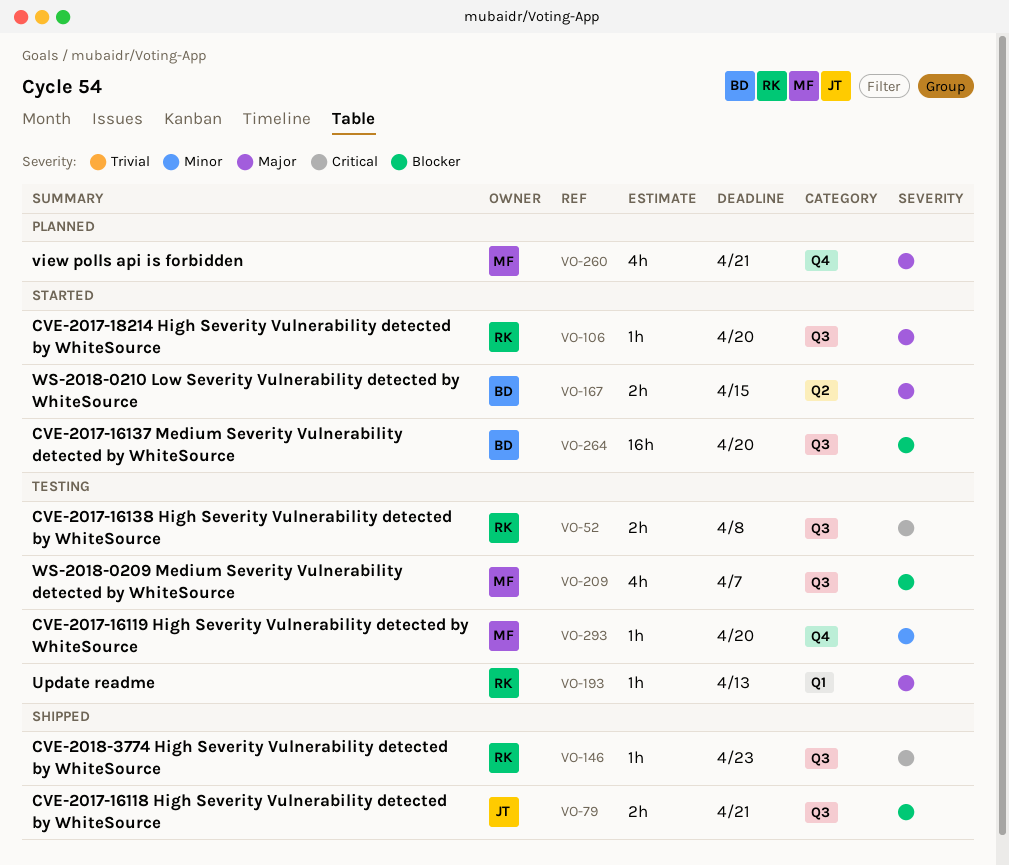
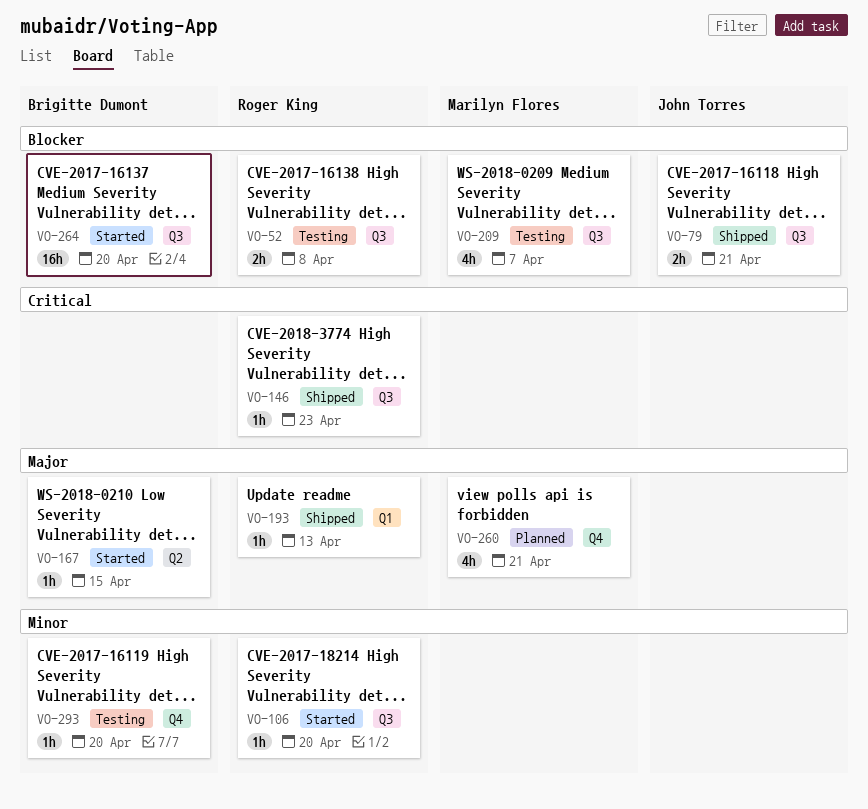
VO-52, priority: Critical -> Blocker
VO-106, priority: Major -> Minor
VO-167, estimate: 2h -> 1h
VO-193, status: Testing -> Shipped
VO-293, owner: Marilyn Flores -> Brigitte Dumont

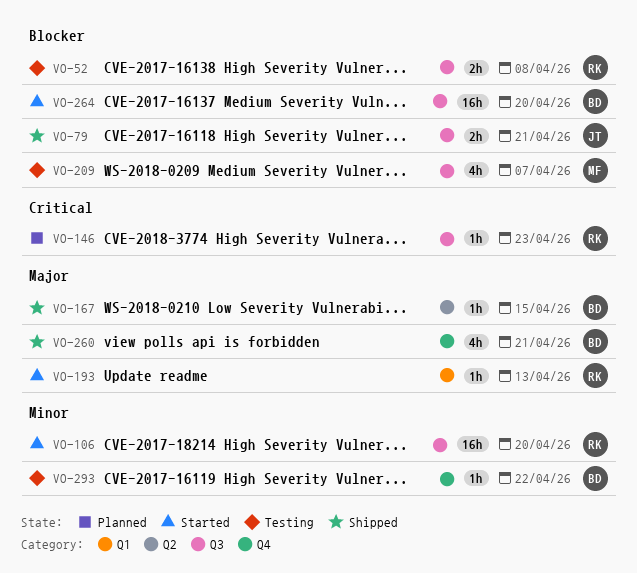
VO-106, estimate: 1h -> 16h
VO-146, status: Shipped -> Planned
VO-167, status: Started -> Shipped
VO-193, status: Shipped -> Started
VO-260, status: Planned -> Shipped
VO-260, owner: Marilyn Flores -> Brigitte Dumont
VO-293, due: Apr 20 -> Apr 22

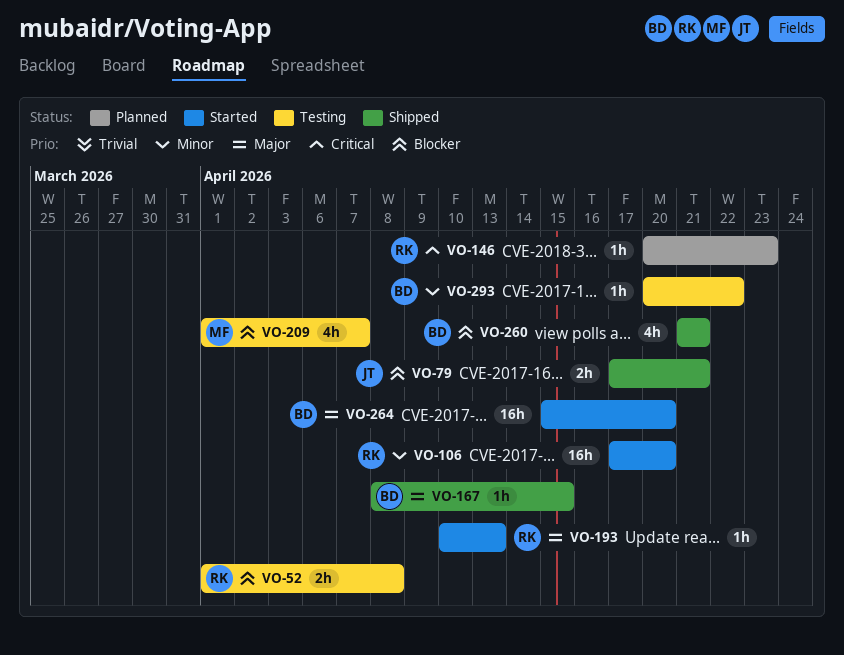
VO-260, priority: Major -> Blocker
VO-264, priority: Blocker -> Major

